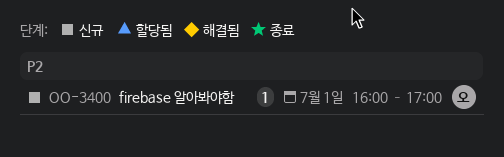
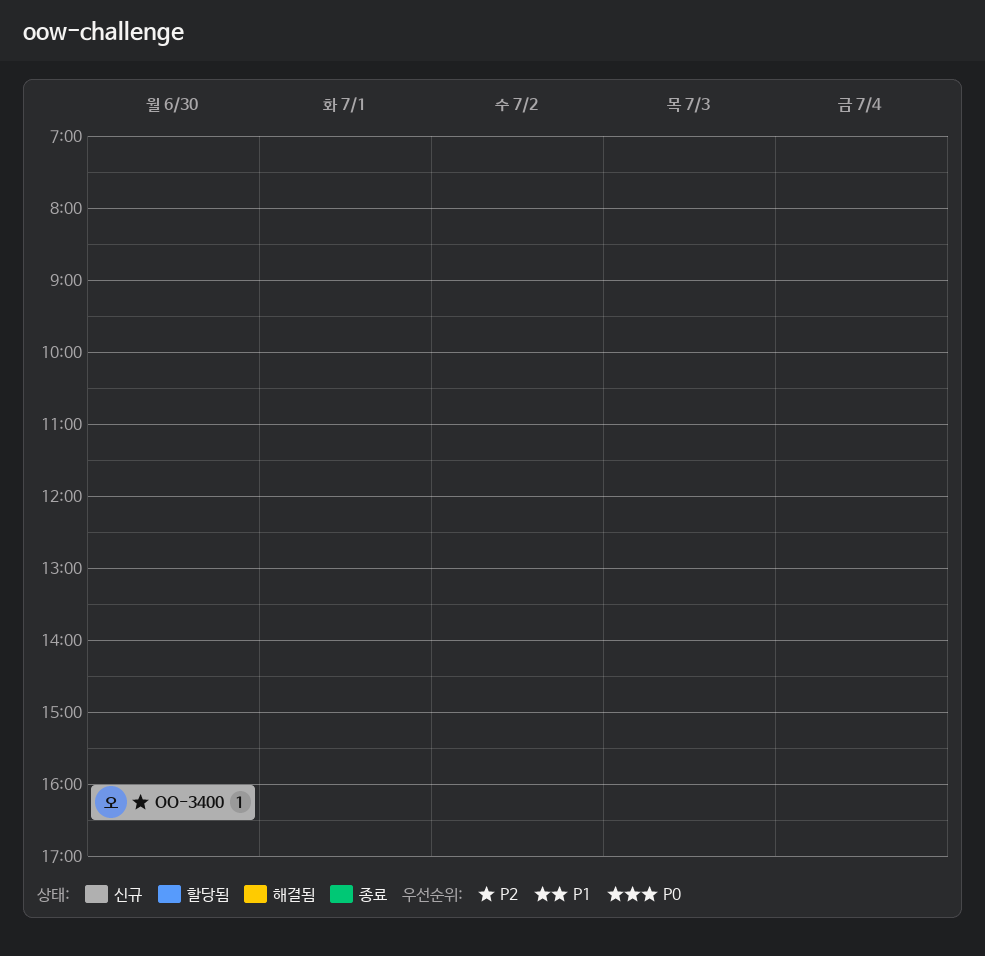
OO-3400, day: Jul 1 -> Jun 30
OO-3400, ends: 17:00 -> 16:30

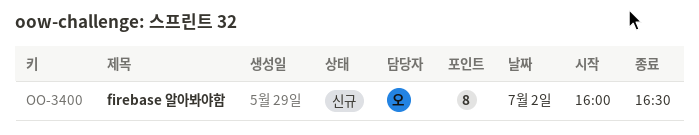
OO-3400, estimate: 1 -> 8
OO-3400, day: Jun 30 -> Jul 2

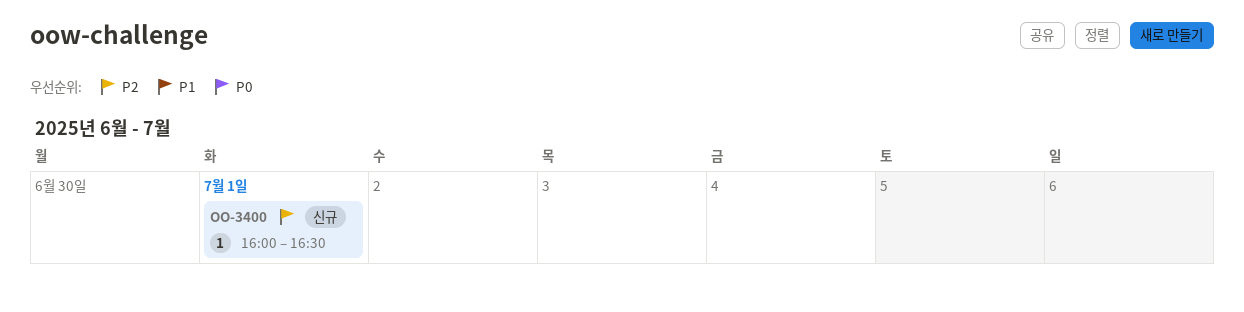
OO-3400, estimate: 8 -> 1
OO-3400, day: Jul 2 -> Jul 1

